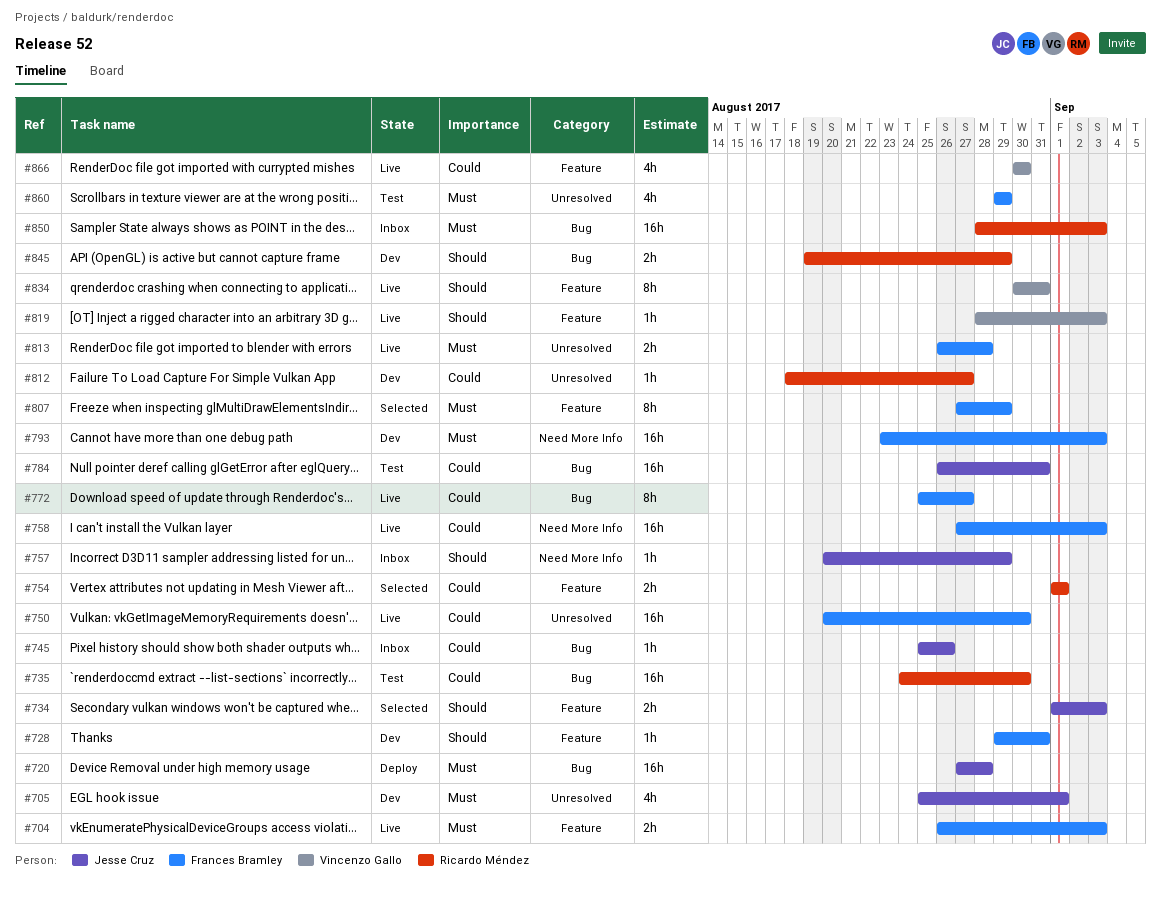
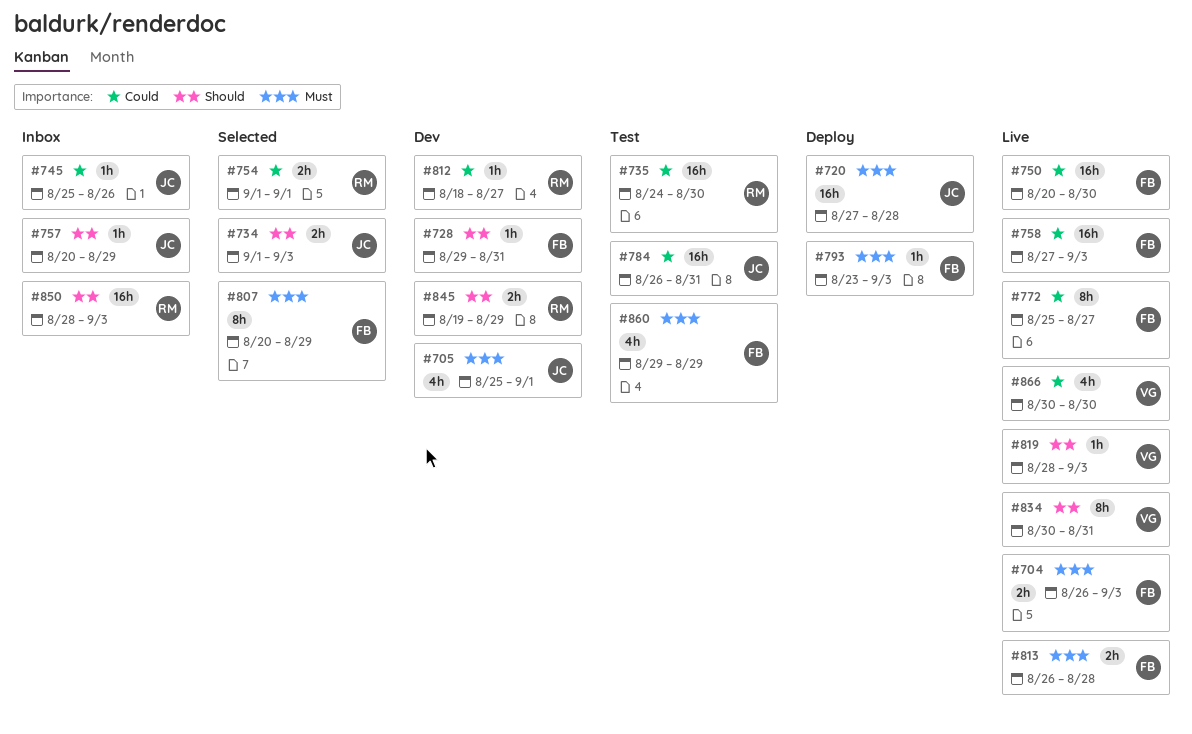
#793, status: Dev -> Deploy
#793, estimate: 16h -> 1h
#807, start: Aug 27 -> Aug 20
#850, priority: Must -> Should

